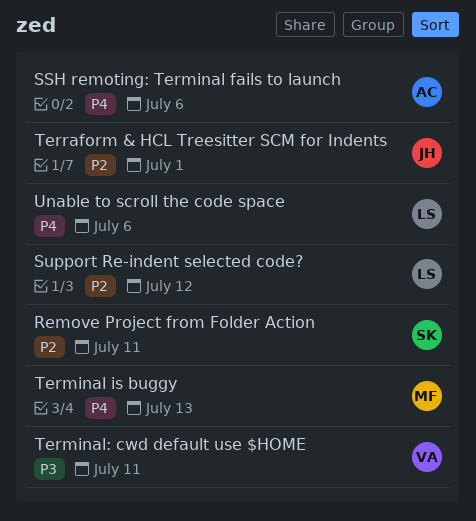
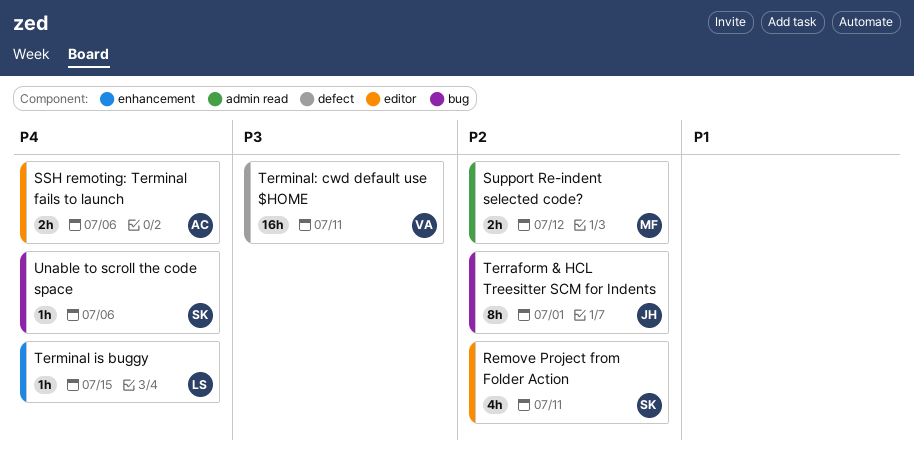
Support Re-indent selected code?, owner: LS -> MF
Terminal is buggy, owner: MF -> LS
Terminal is buggy, due: Jul 13 -> Jul 15
Unable to scroll the code space, owner: LS -> SK

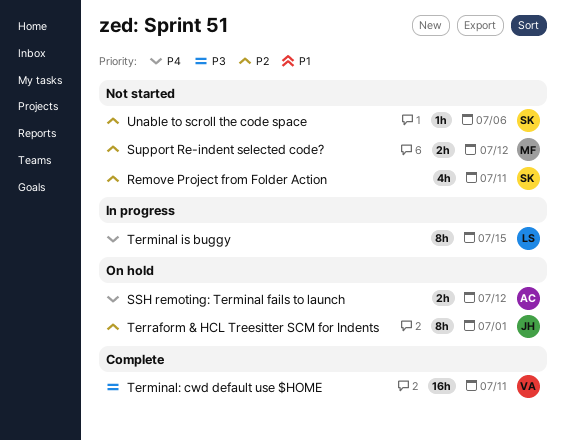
SSH remoting: Terminal fails to launch, due: Jul 6 -> Jul 12
Terminal is buggy, estimate: 1h -> 8h
Unable to scroll the code space, priority: P4 -> P2

